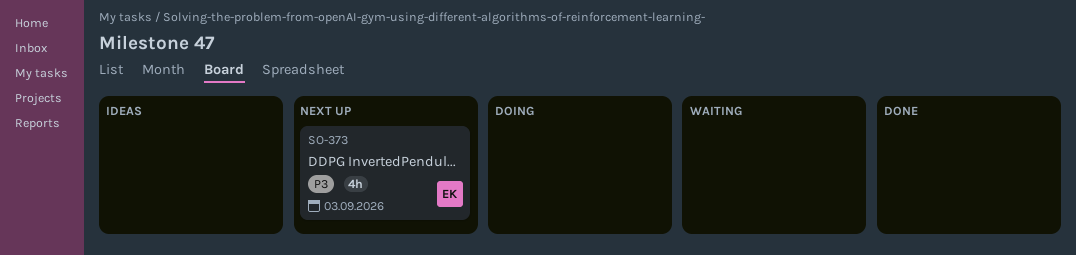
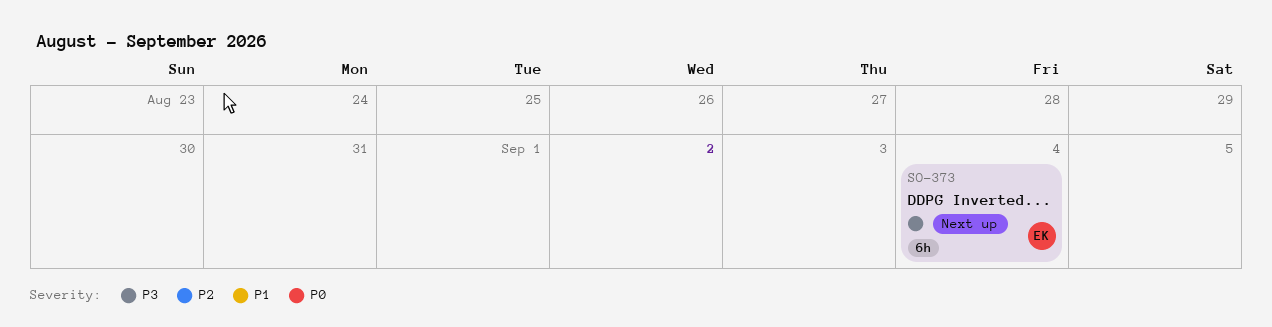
SO-373, estimate: 4h -> 6h
SO-373, due: Sep 3 -> Sep 4

